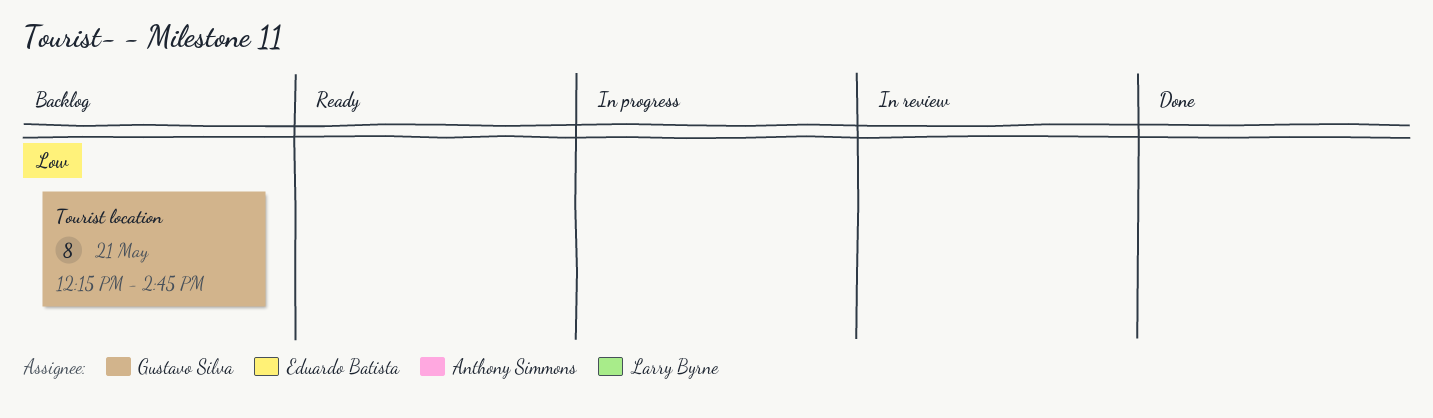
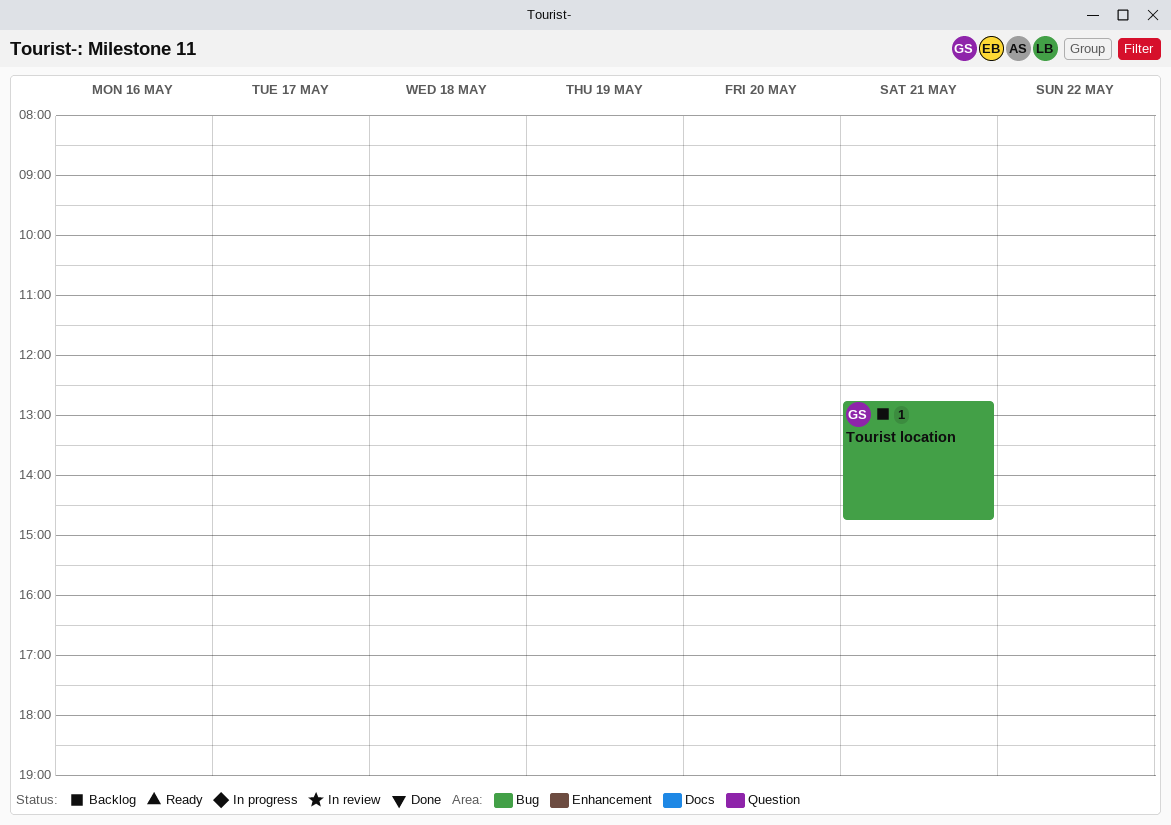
Tourist location, estimate: 8 -> 1
Tourist location, begins: 12:15 -> 12:45

